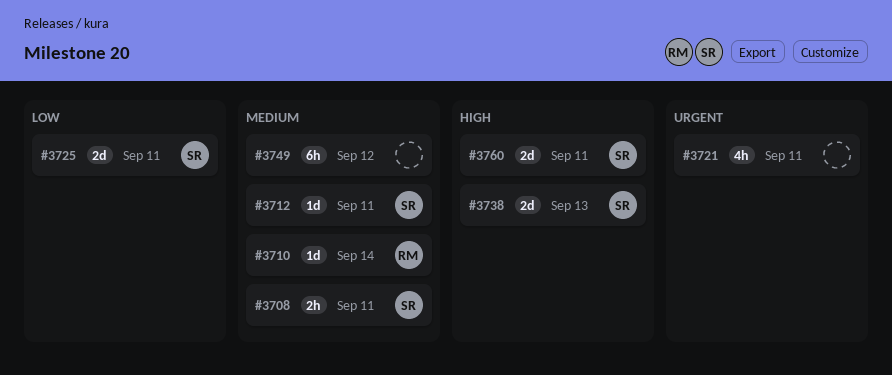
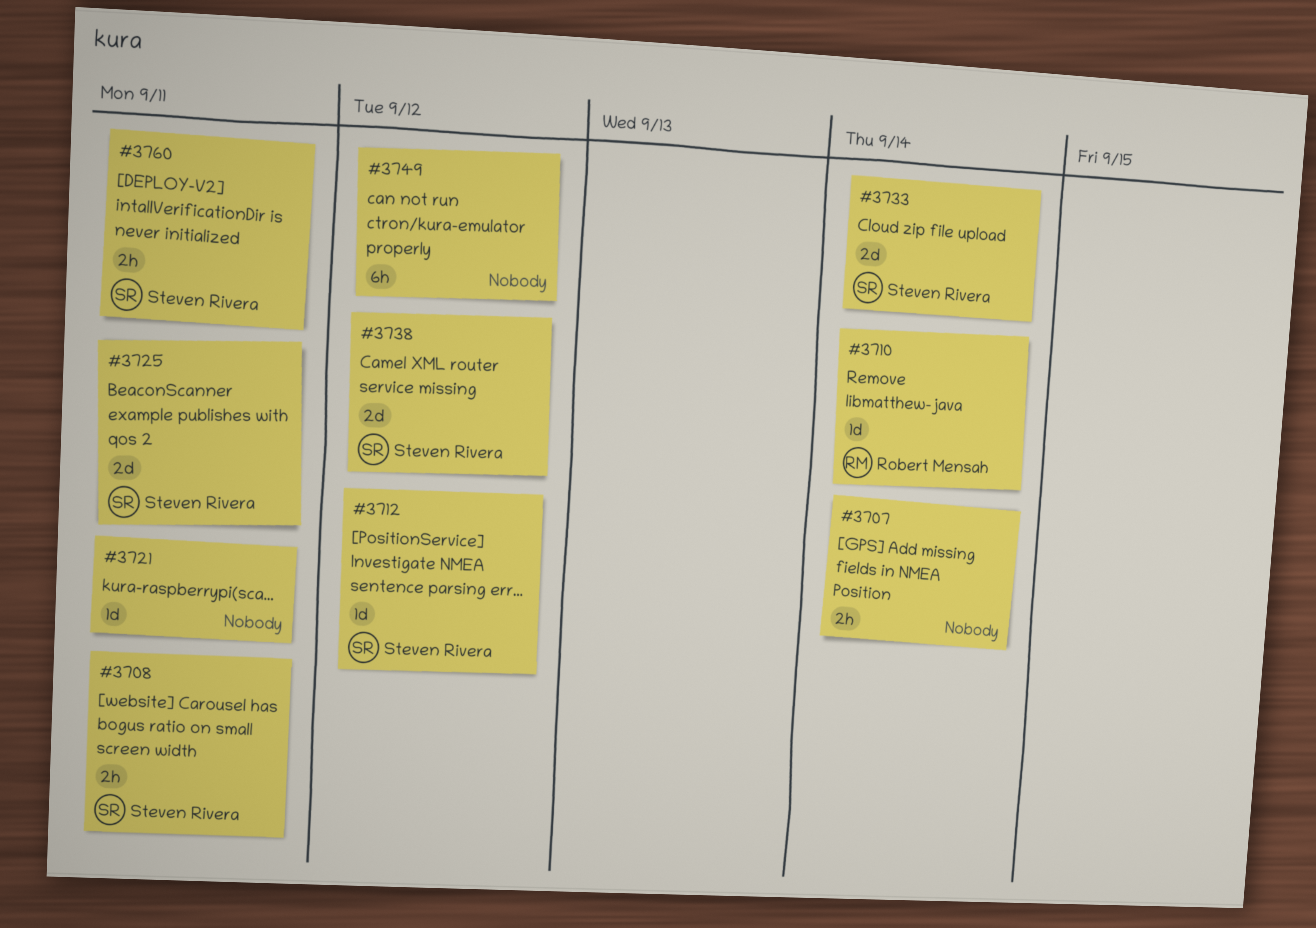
#3707: none -> present
#3712, due: Sep 11 -> Sep 12
#3721, estimate: 4h -> 1d
#3733: none -> present
#3738, due: Sep 13 -> Sep 12
#3760, estimate: 2d -> 2h

